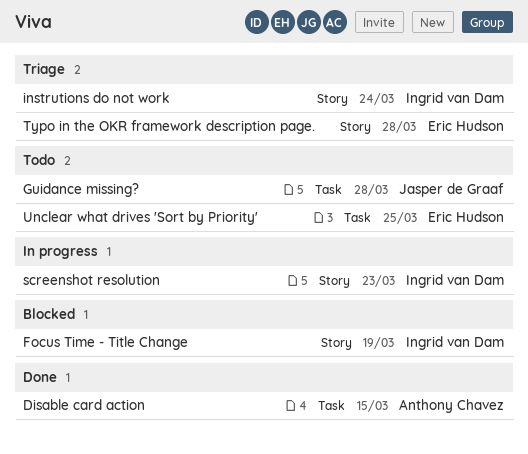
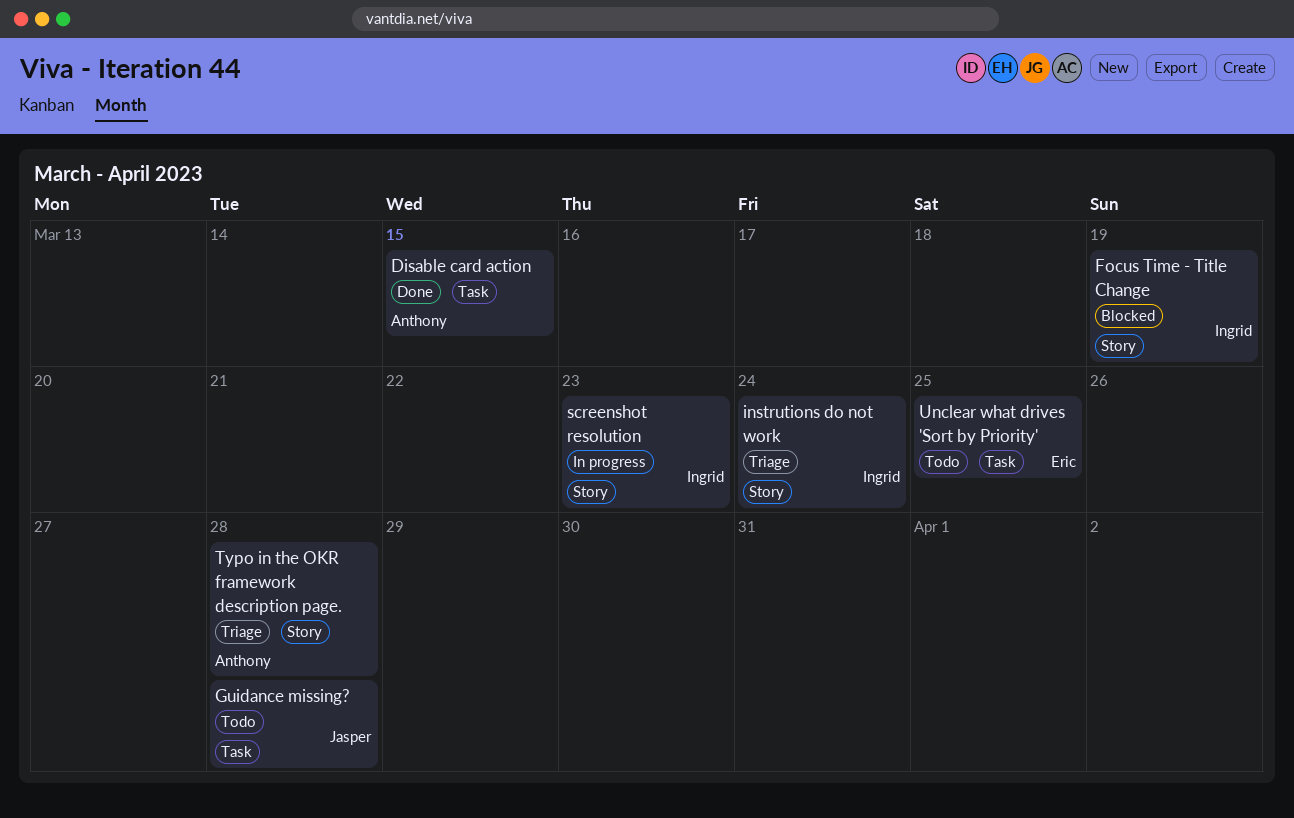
Typo in the OKR framework description page., owner: Eric Hudson -> Anthony Chavez

